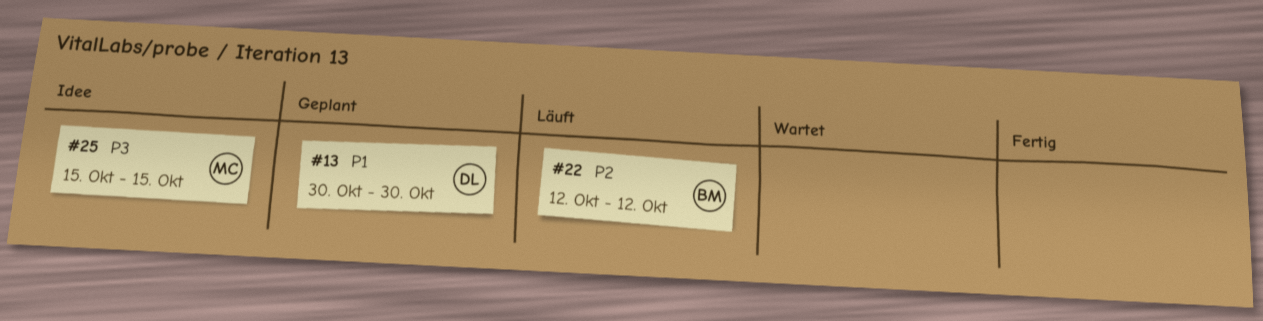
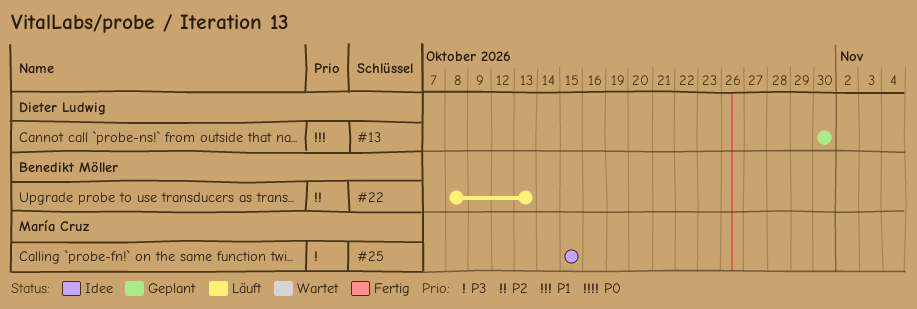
#22, start: Oct 12 -> Oct 8
#22, due: Oct 12 -> Oct 13

